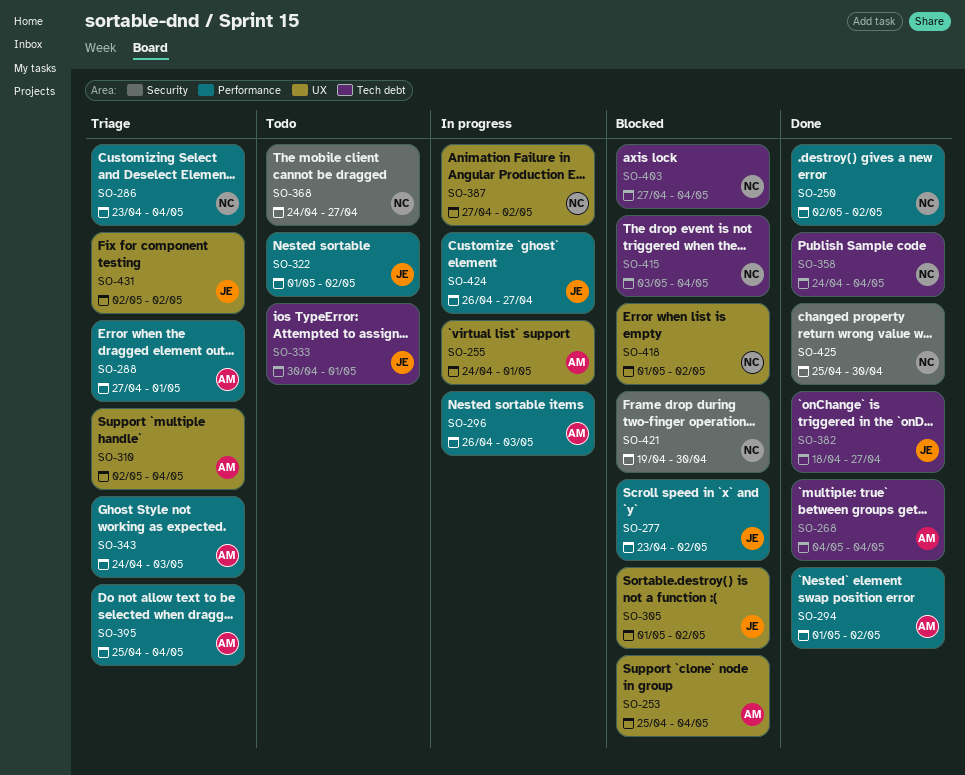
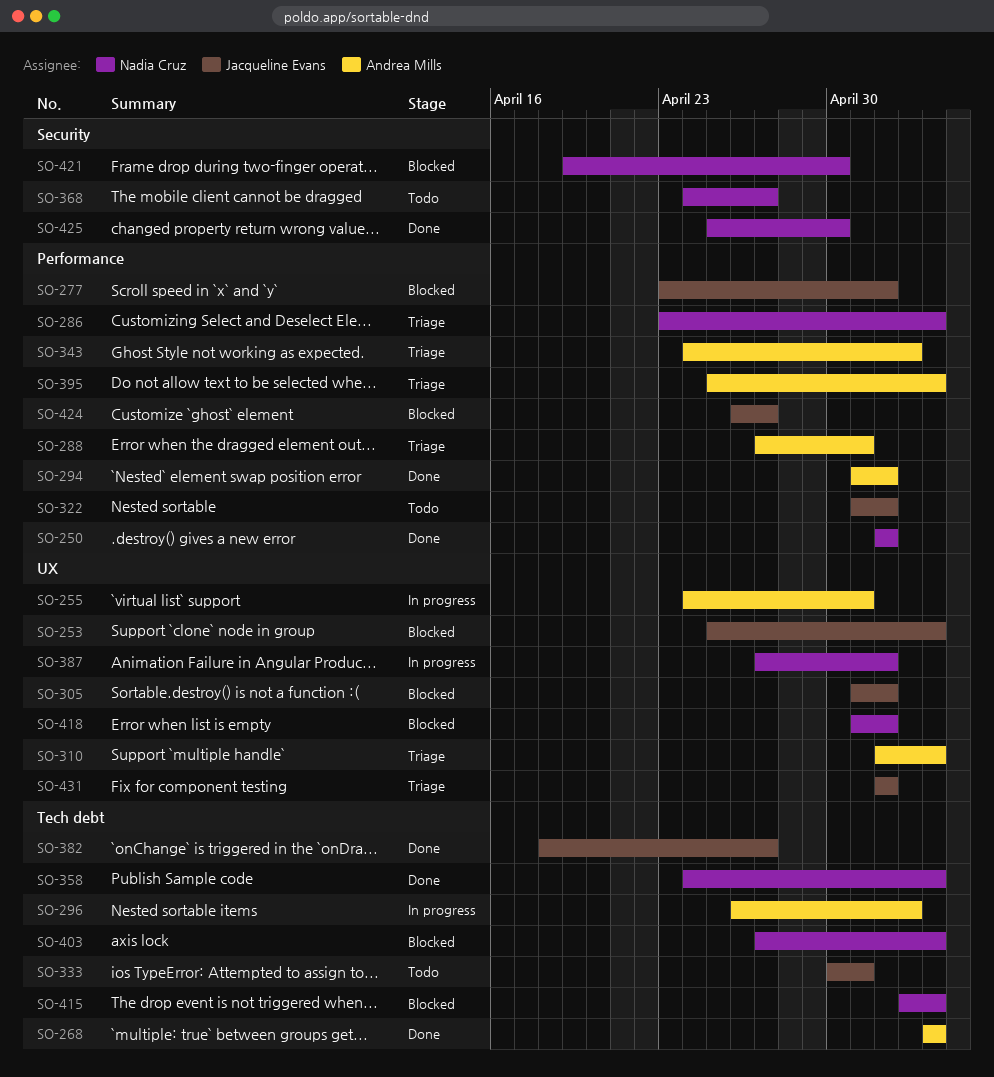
SO-253, owner: Andrea Mills -> Jacqueline Evans
SO-296, label: Performance -> Tech debt
SO-424, status: In progress -> Blocked

